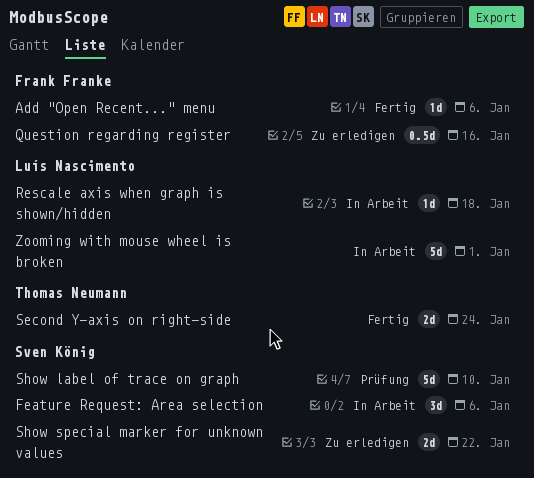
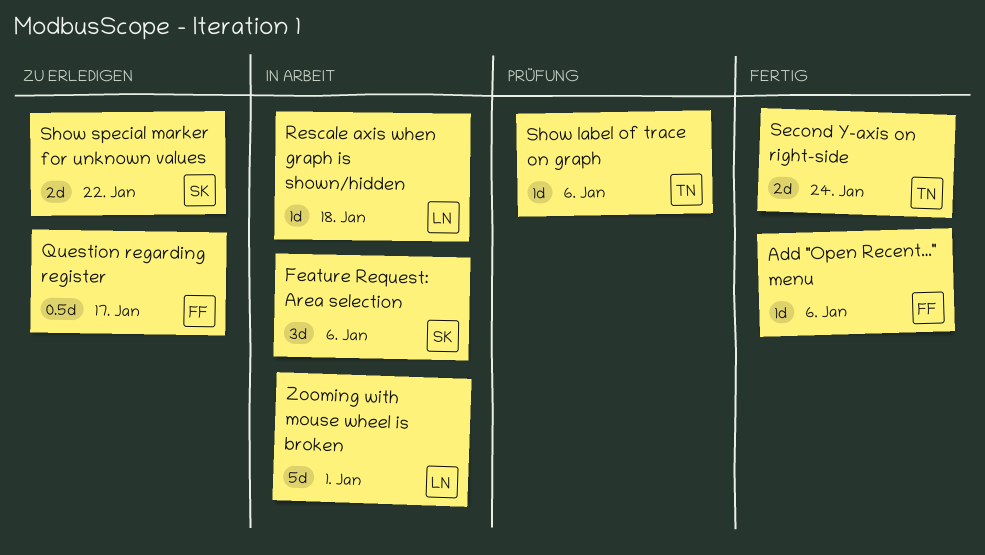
Question regarding register, due: Jan 16 -> Jan 17
Show label of trace on graph, owner: Sven König -> Thomas Neumann
Show label of trace on graph, estimate: 5d -> 1d
Show label of trace on graph, due: Jan 10 -> Jan 6

